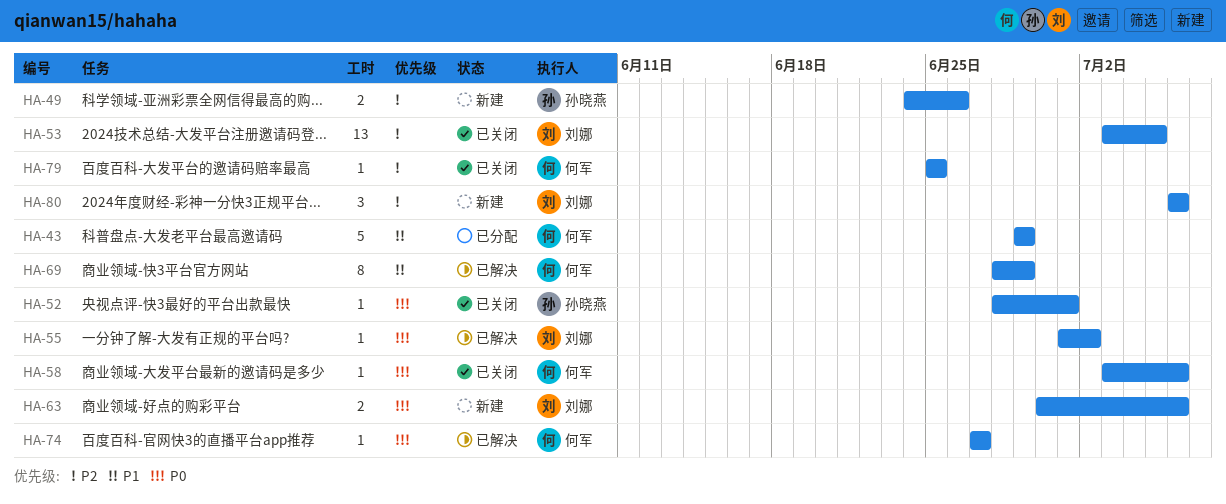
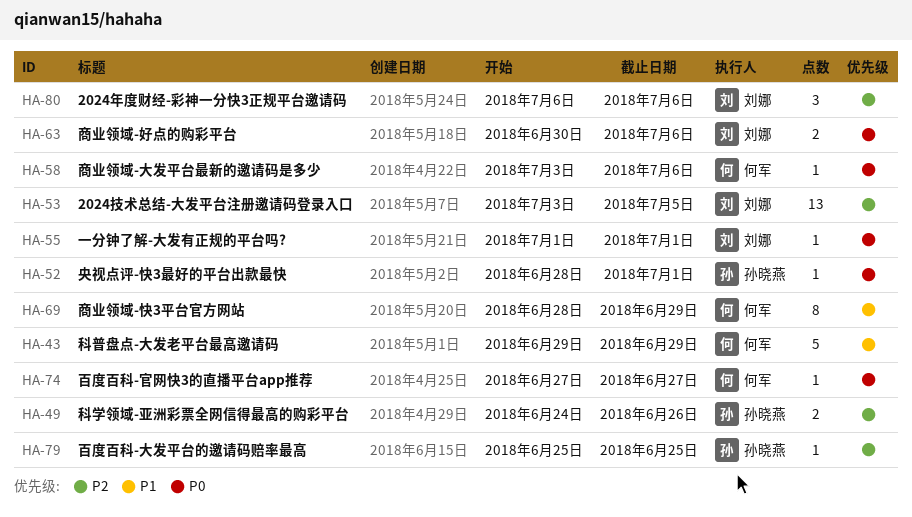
HA-55, due: Jul 2 -> Jul 1
HA-79, owner: 何军 -> 孙晓燕

